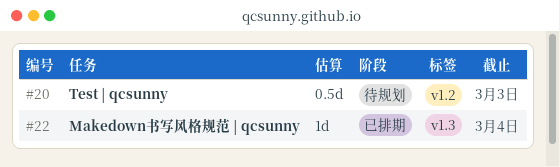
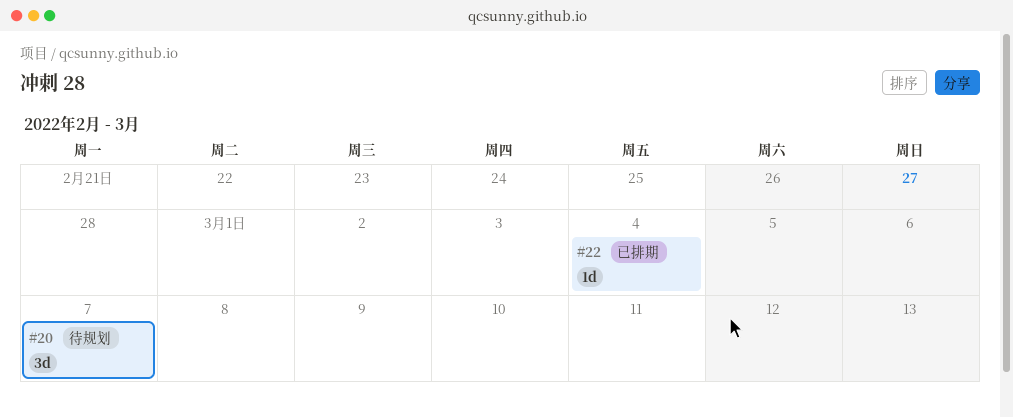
#20, estimate: 0.5d -> 3d
#20, due: Mar 3 -> Mar 7

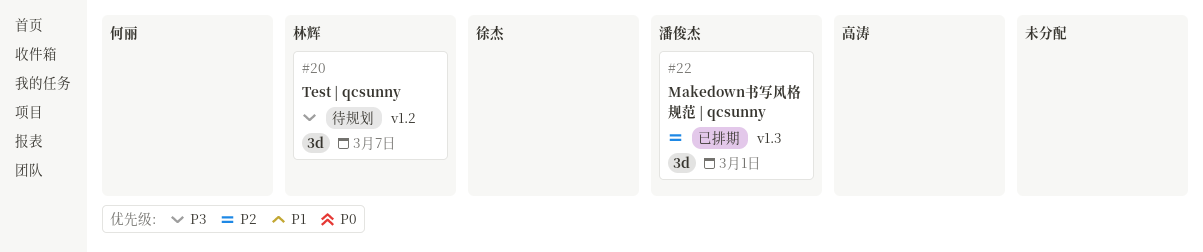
#22, estimate: 1d -> 3d
#22, due: Mar 4 -> Mar 1

